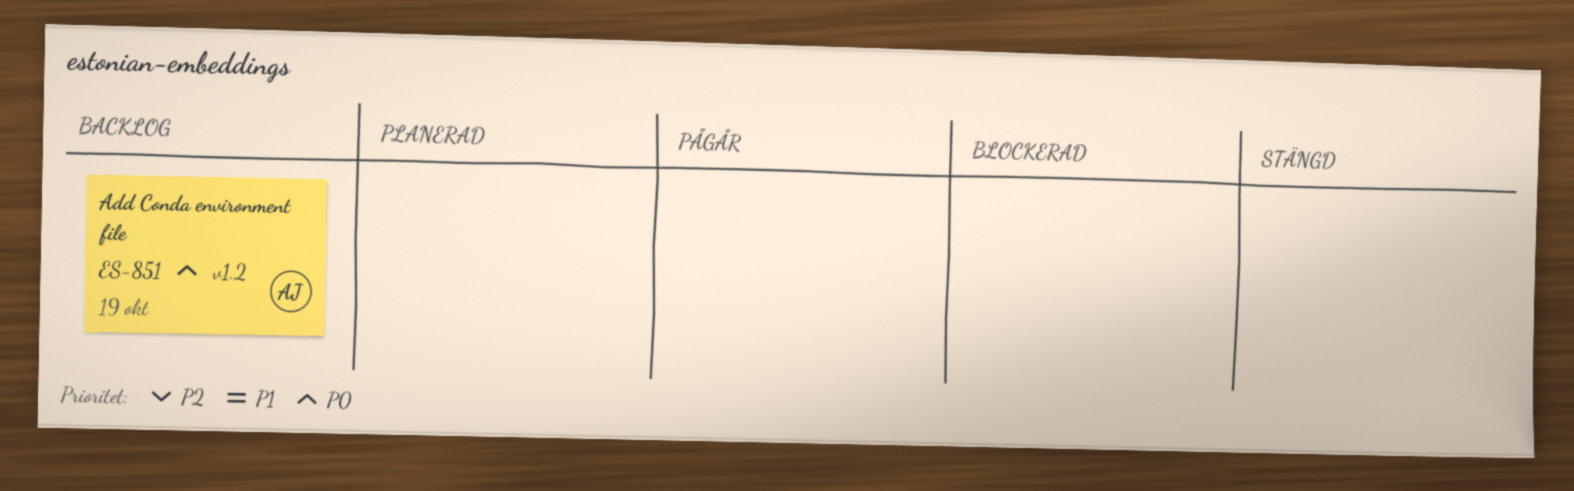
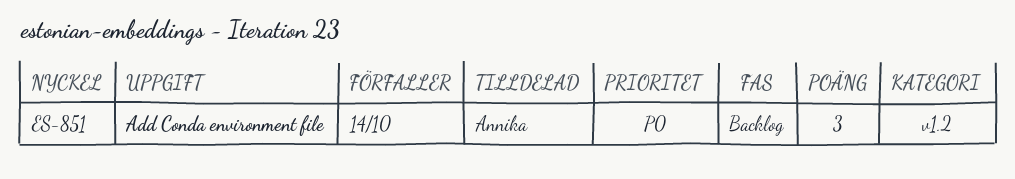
ES-851, due: Oct 19 -> Oct 14

